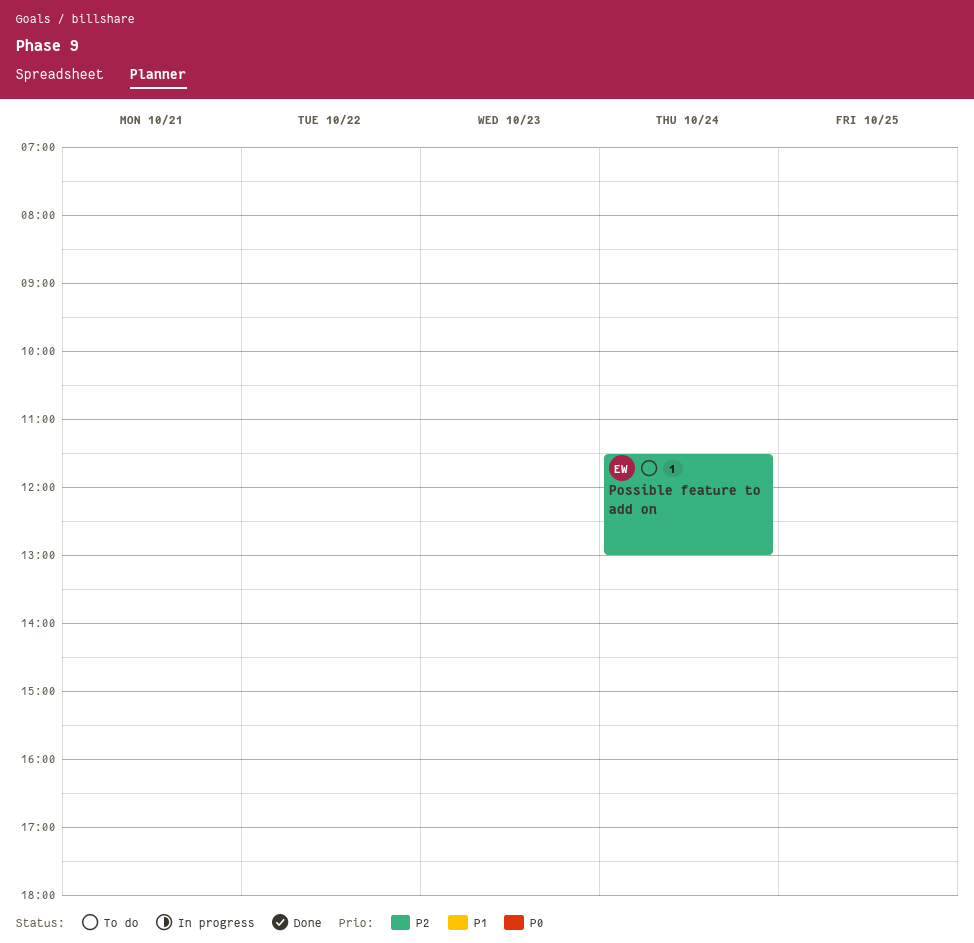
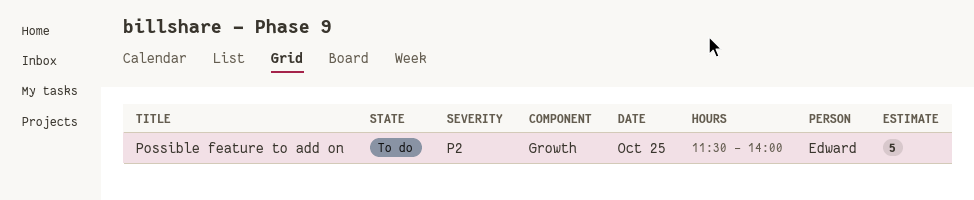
Possible feature to add on, estimate: 1 -> 5
Possible feature to add on, day: Oct 24 -> Oct 25
Possible feature to add on, ends: 13:00 -> 14:00

